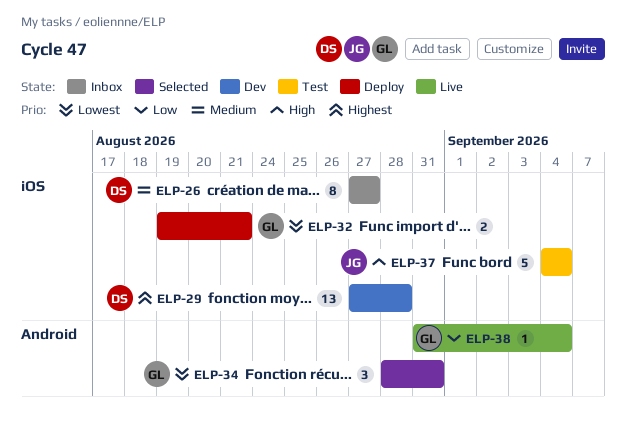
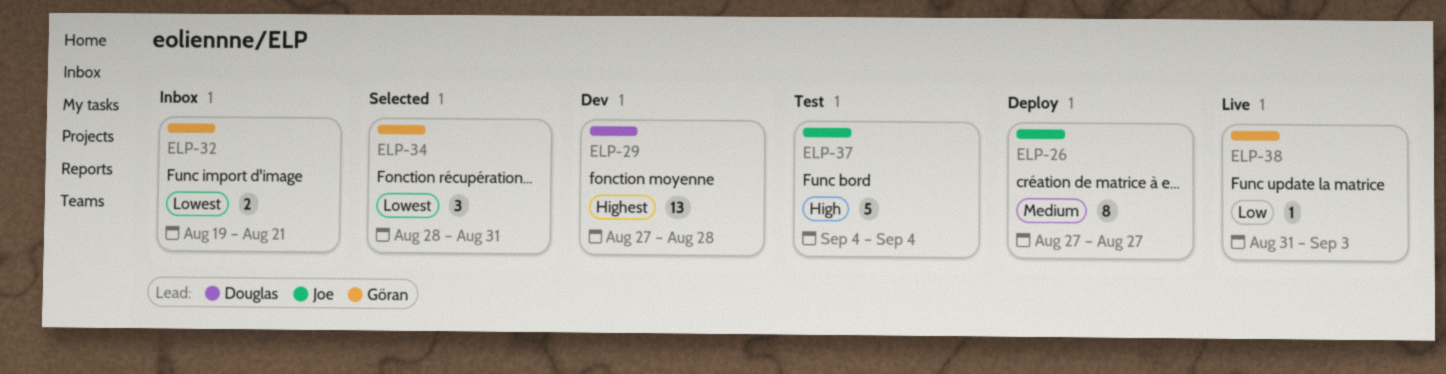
ELP-26, status: Inbox -> Deploy
ELP-26, owner: Douglas -> Joe
ELP-32, status: Deploy -> Inbox
ELP-38, due: Sep 4 -> Sep 3

